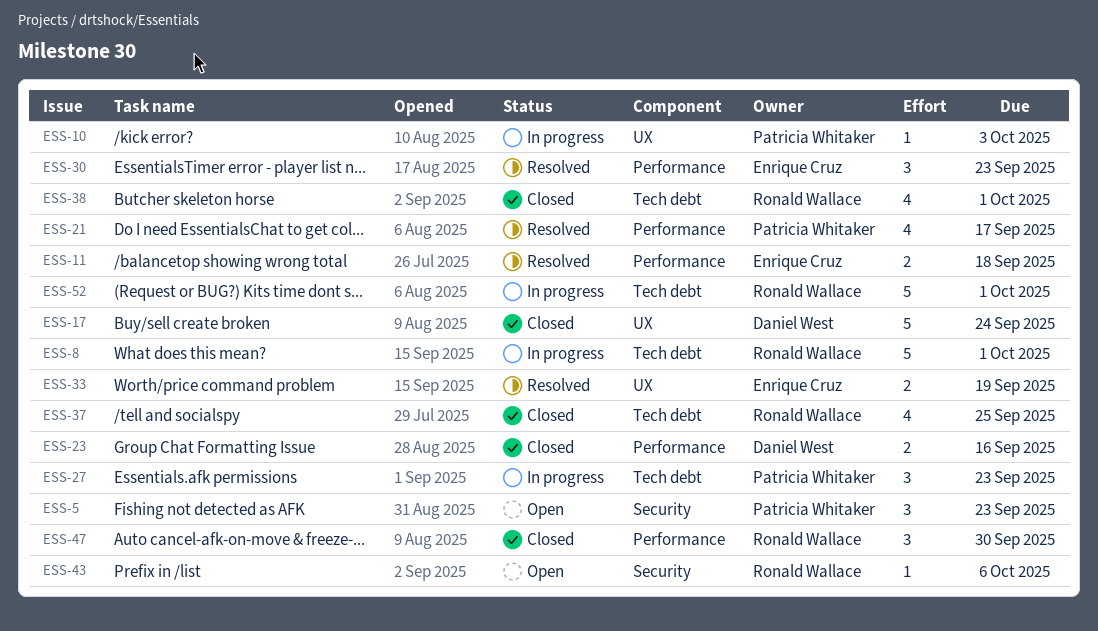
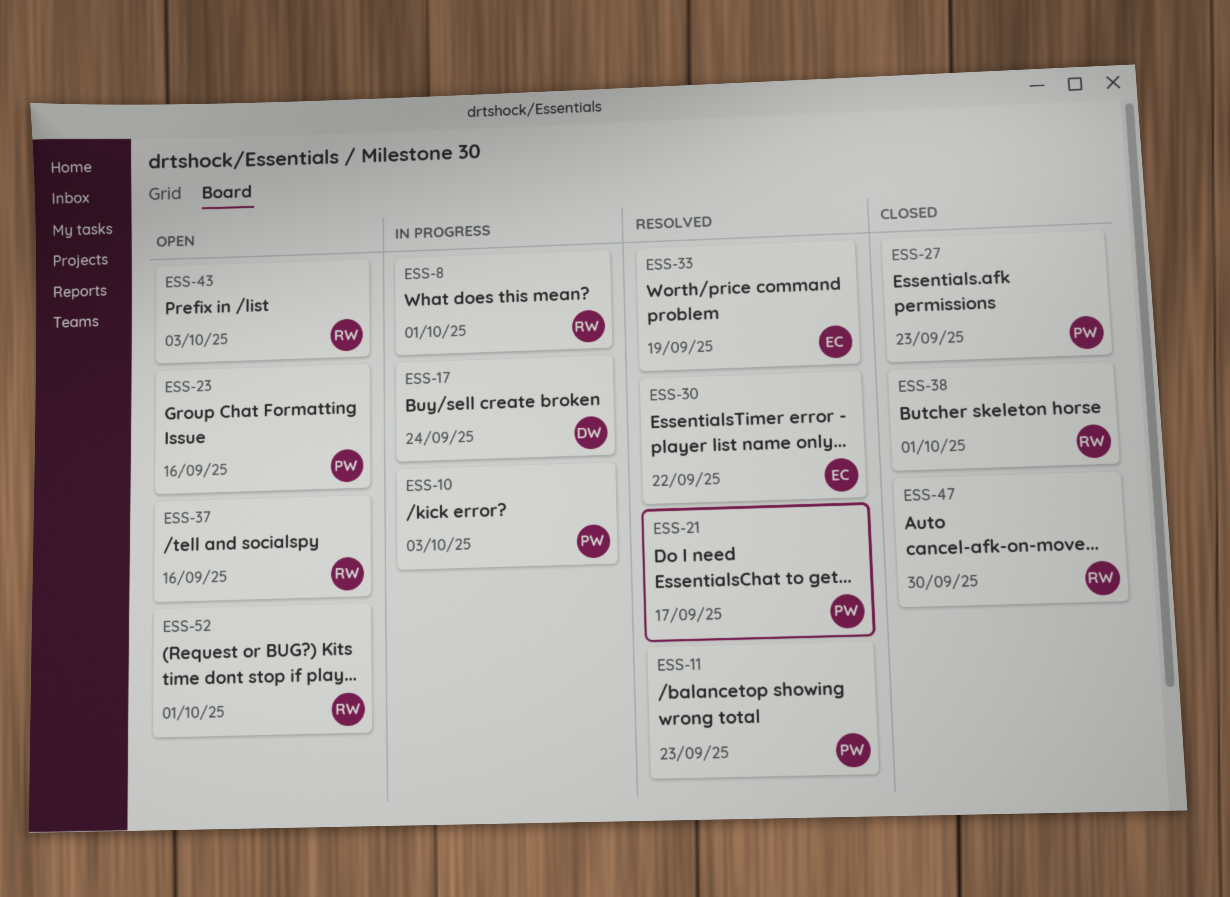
ESS-5: present -> none
ESS-11, owner: Enrique Cruz -> Patricia Whitaker
ESS-11, due: Sep 18 -> Sep 23
ESS-17, status: Closed -> In progress
ESS-23, status: Closed -> Open
ESS-23, owner: Daniel West -> Patricia Whitaker
ESS-27, status: In progress -> Closed
ESS-30, due: Sep 23 -> Sep 22
ESS-37, status: Closed -> Open
ESS-37, due: Sep 25 -> Sep 16
ESS-43, due: Oct 6 -> Oct 3
ESS-52, status: In progress -> Open

